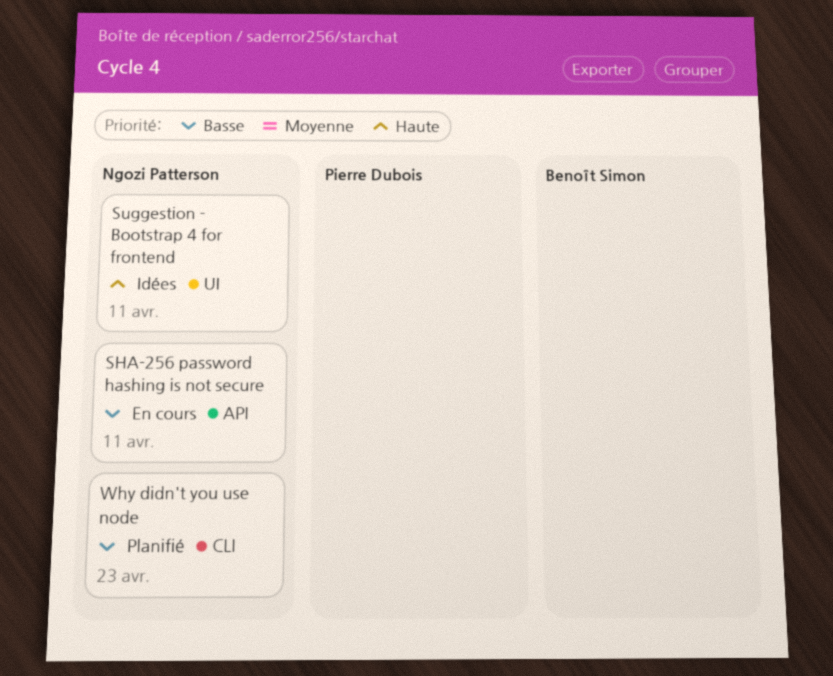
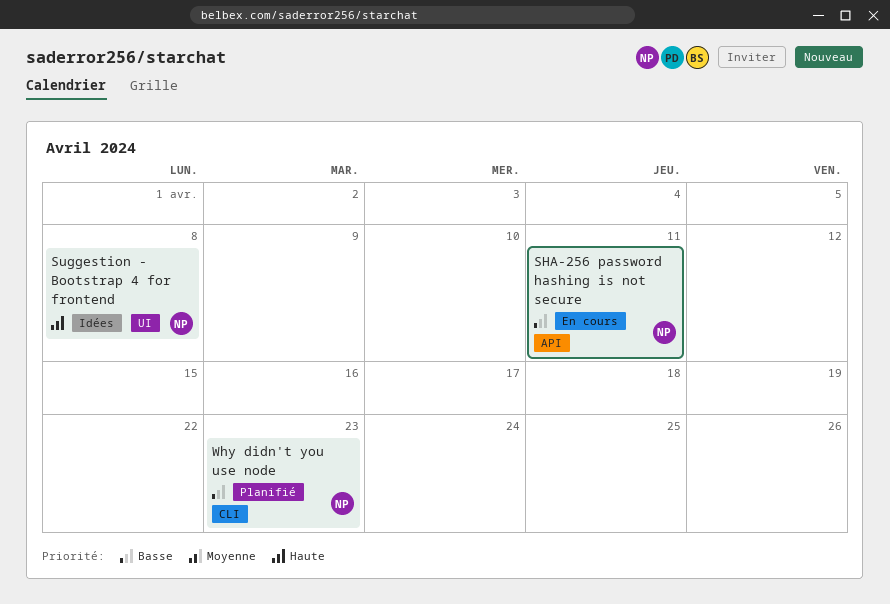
Suggestion - Bootstrap 4 for frontend, due: Apr 11 -> Apr 8

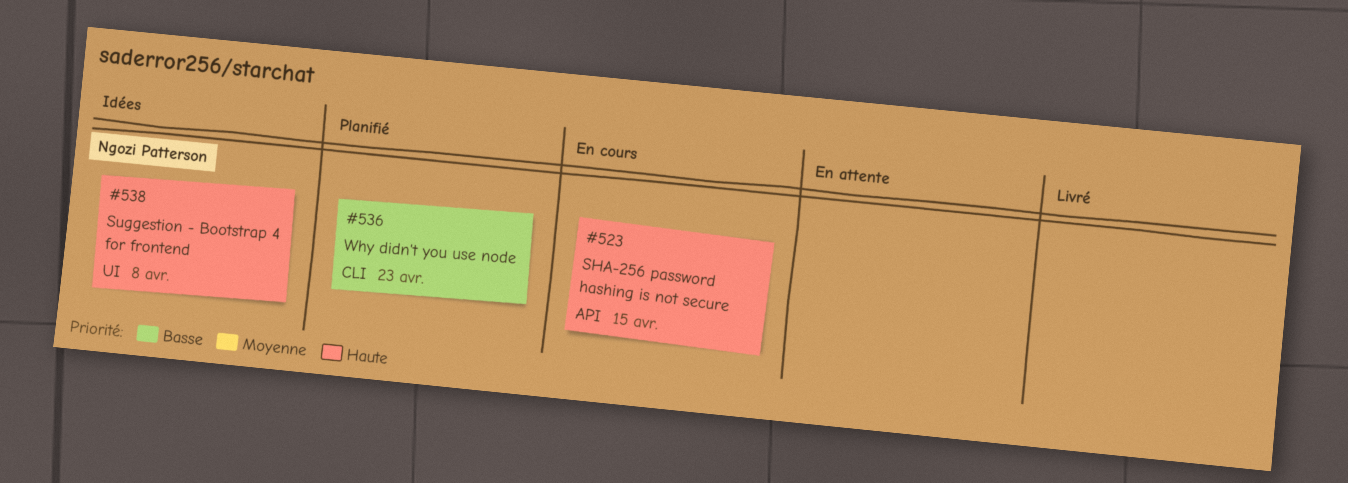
SHA-256 password hashing is not secure, priority: Basse -> Haute
SHA-256 password hashing is not secure, due: Apr 11 -> Apr 15

